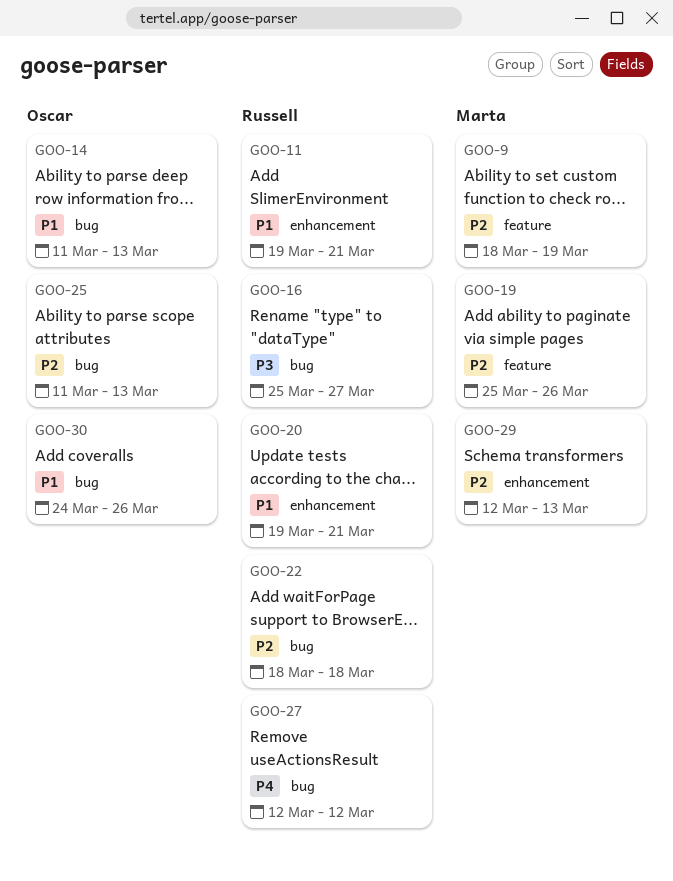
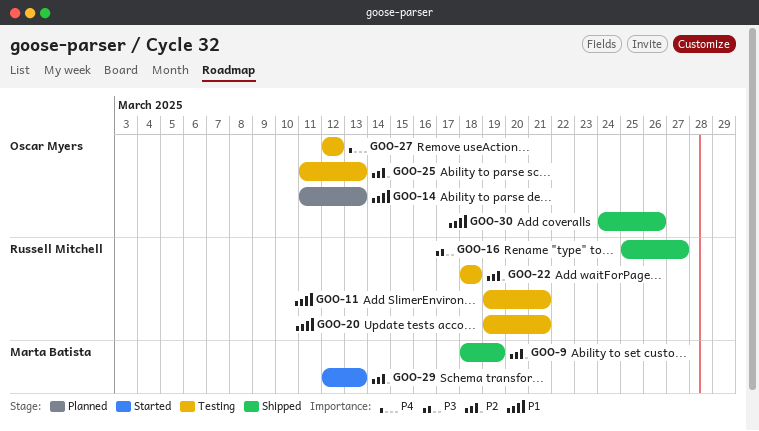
GOO-19: present -> none
GOO-27, owner: Russell Mitchell -> Oscar Myers

